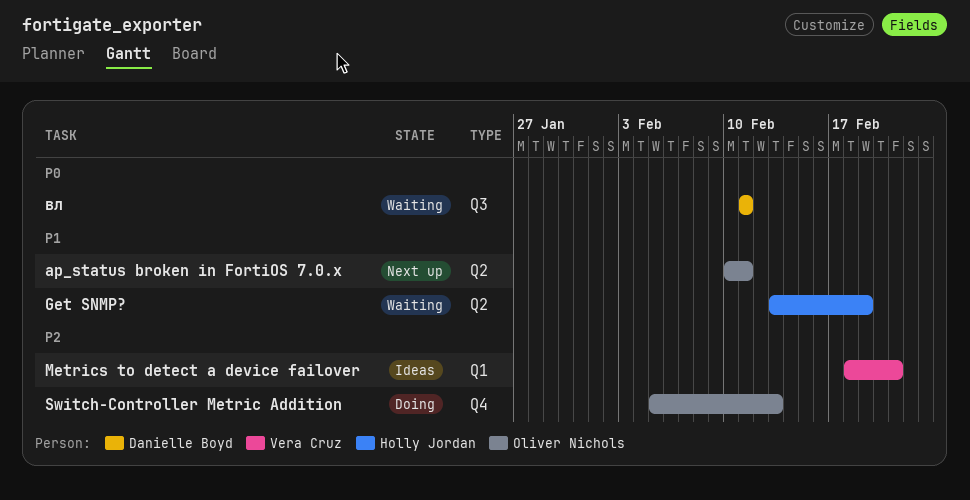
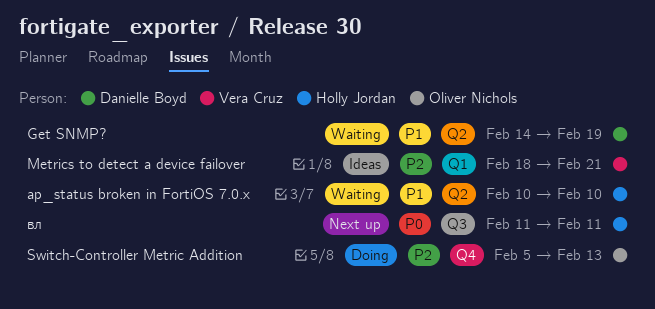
ap_status broken in FortiOS 7.0.x, status: Next up -> Waiting
ap_status broken in FortiOS 7.0.x, owner: Oliver Nichols -> Holly Jordan
ap_status broken in FortiOS 7.0.x, due: Feb 11 -> Feb 10
Get SNMP?, owner: Holly Jordan -> Danielle Boyd
Get SNMP?, start: Feb 13 -> Feb 14
вл, status: Waiting -> Next up
вл, owner: Danielle Boyd -> Holly Jordan

